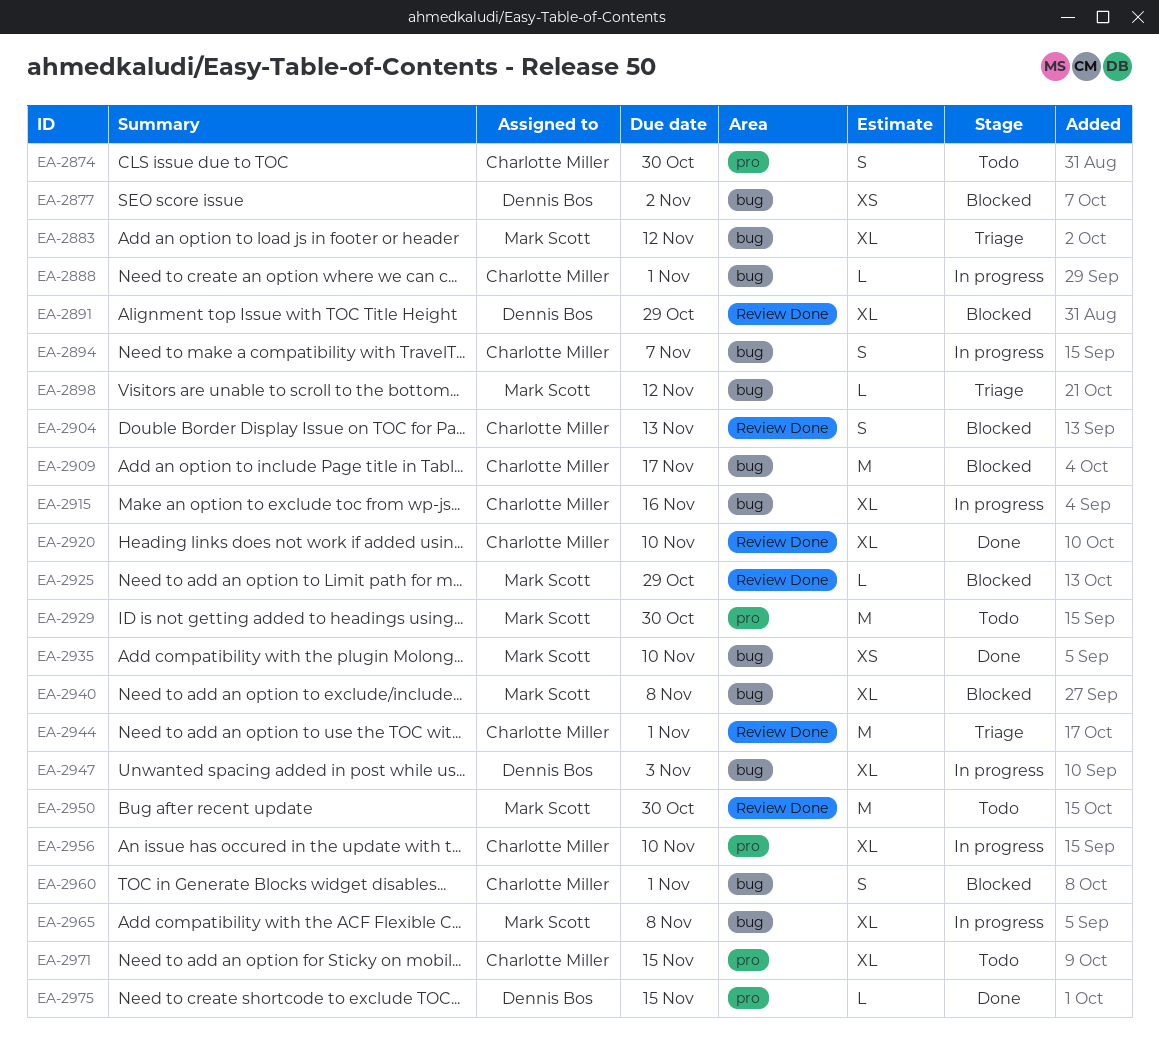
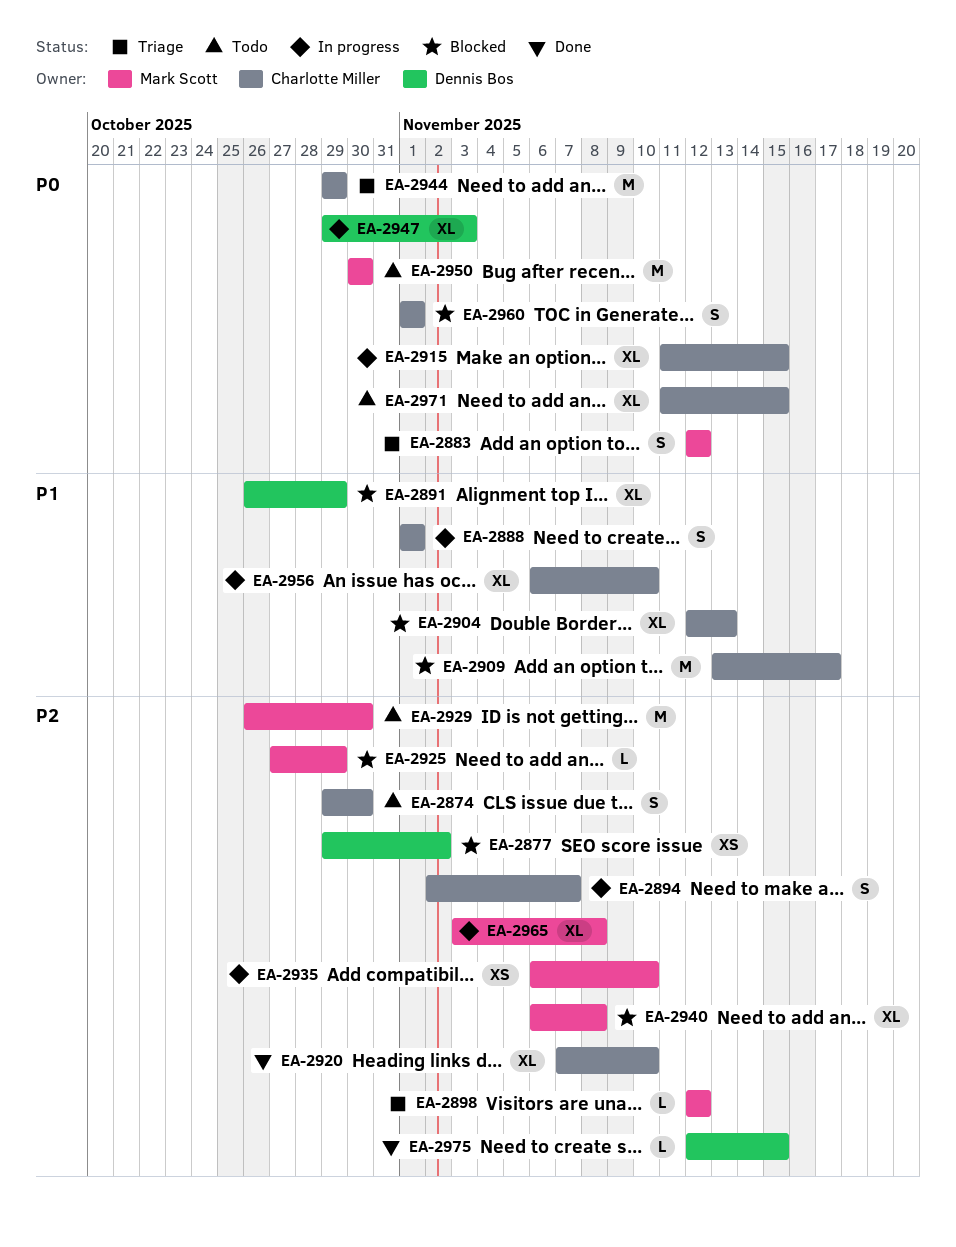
EA-2883, estimate: XL -> S
EA-2888, estimate: L -> S
EA-2904, estimate: S -> XL
EA-2915, due: Nov 16 -> Nov 15
EA-2935, status: Done -> In progress
EA-2944, due: Nov 1 -> Oct 29

